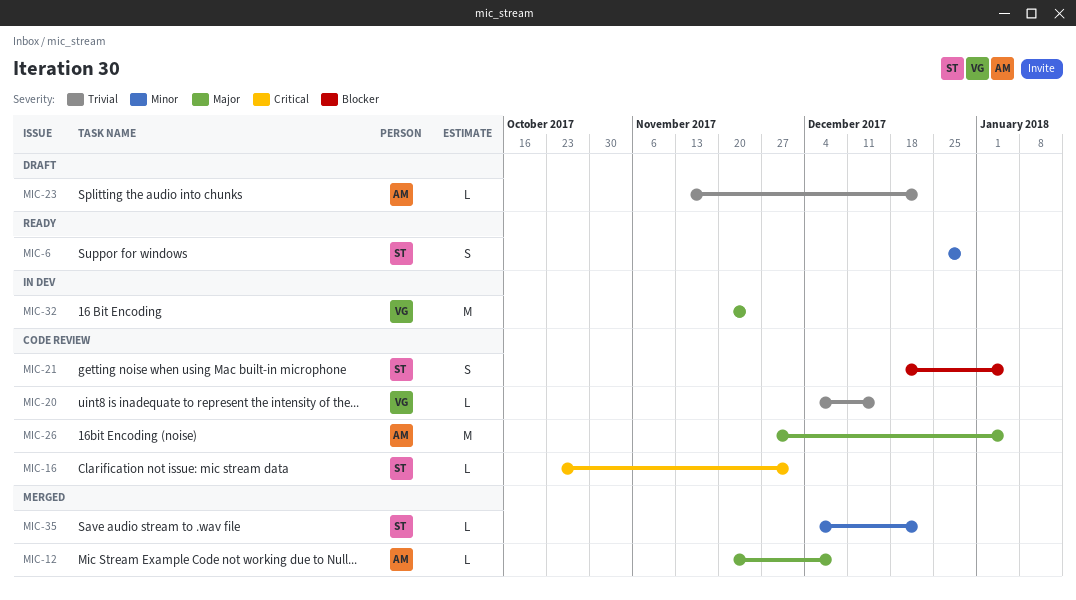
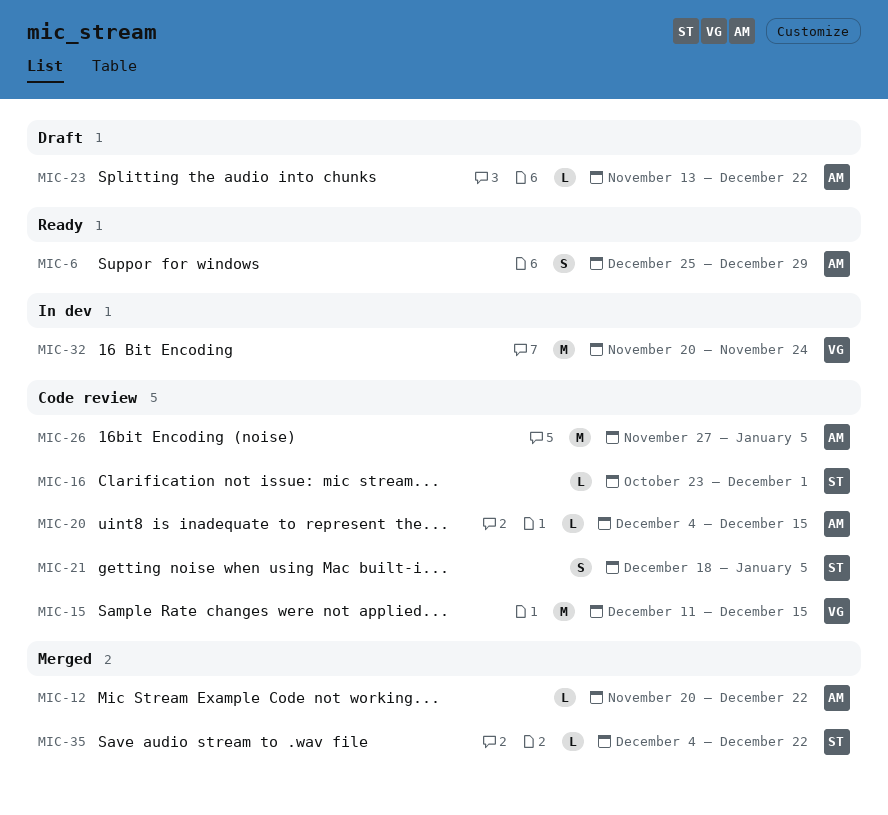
MIC-6, owner: ST -> AM
MIC-12, due: Dec 8 -> Dec 22
MIC-15: none -> present
MIC-20, owner: VG -> AM

